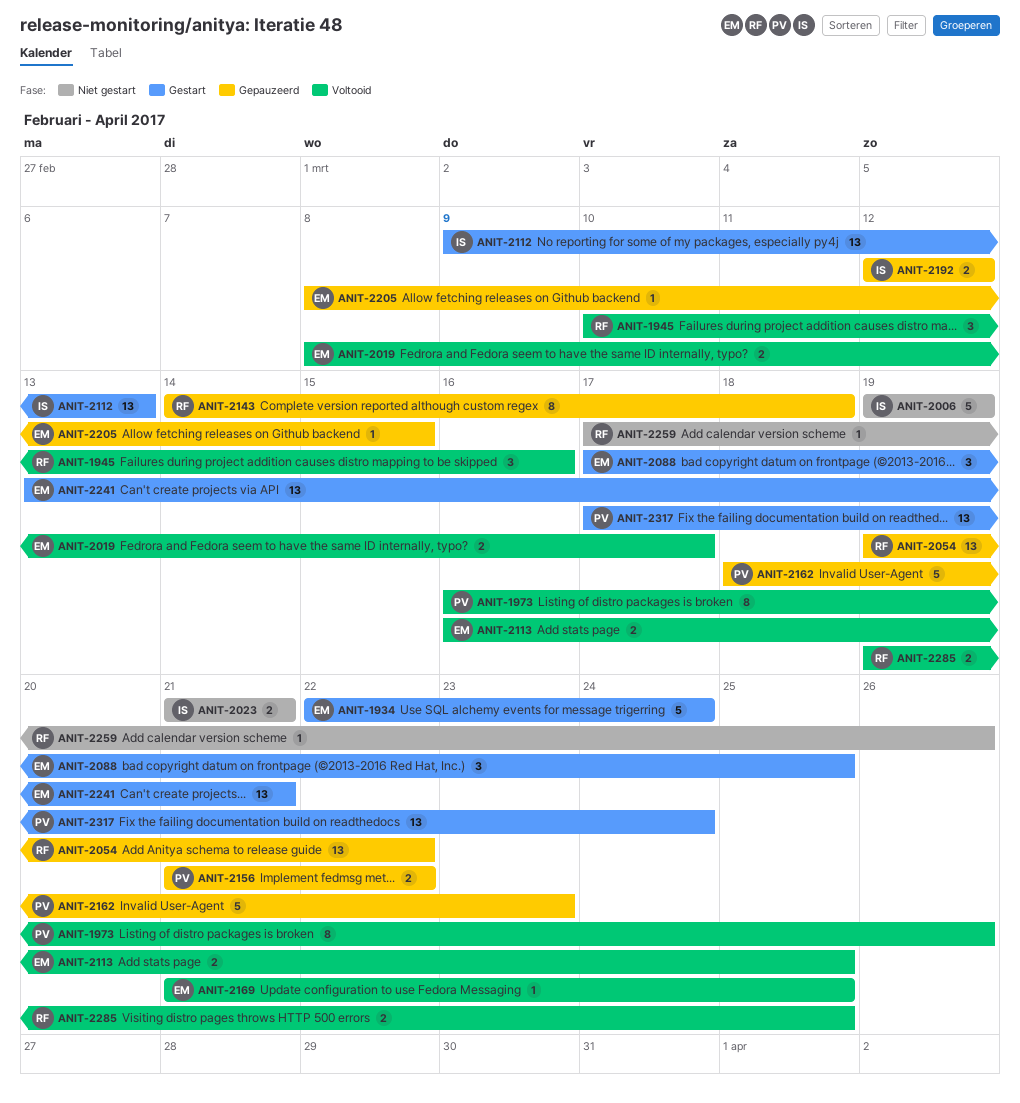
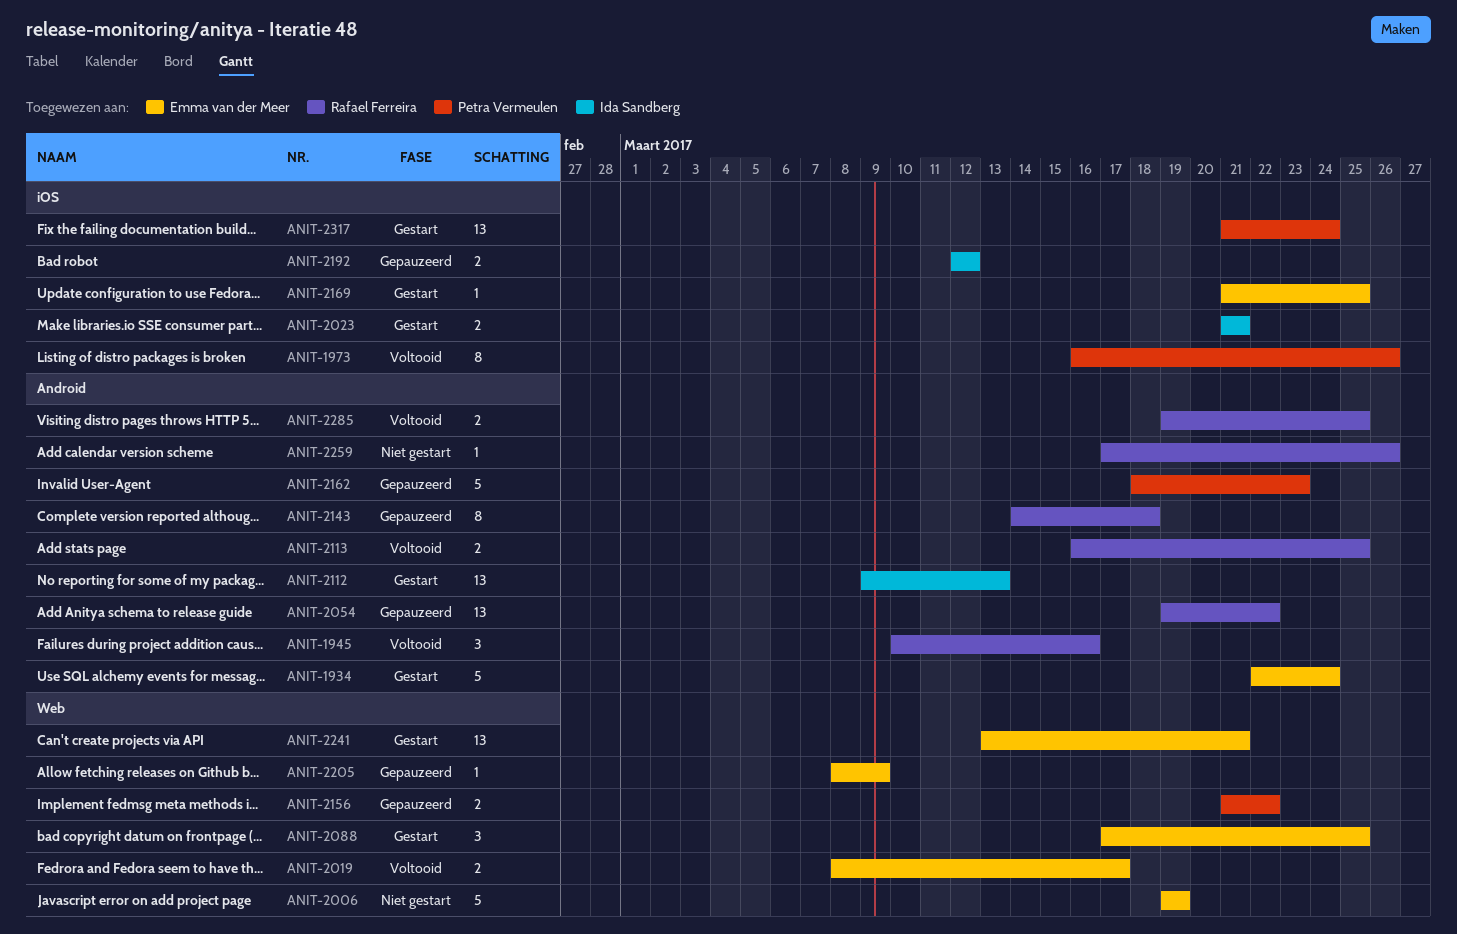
ANIT-2006, owner: Ida Sandberg -> Emma van der Meer
ANIT-2023, status: Niet gestart -> Gestart
ANIT-2113, owner: Emma van der Meer -> Rafael Ferreira
ANIT-2169, status: Voltooid -> Gestart
ANIT-2205, due: Mar 15 -> Mar 9
ANIT-2317, start: Mar 17 -> Mar 21

